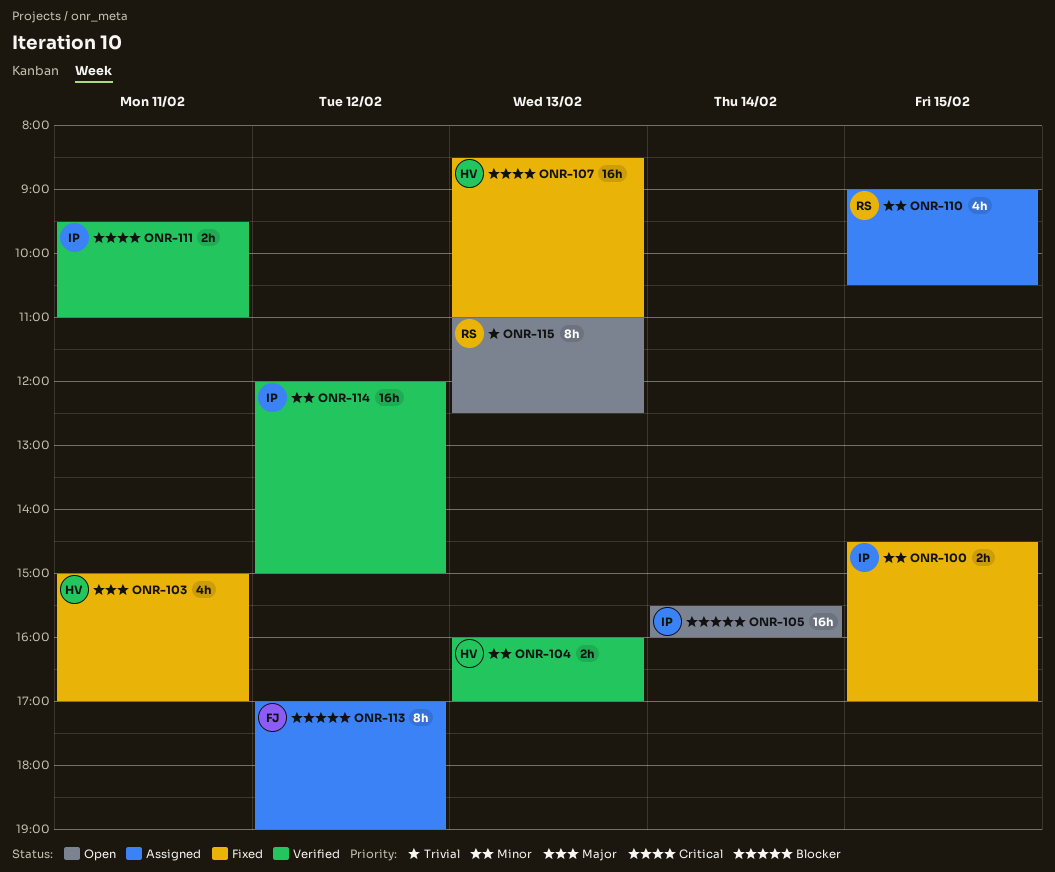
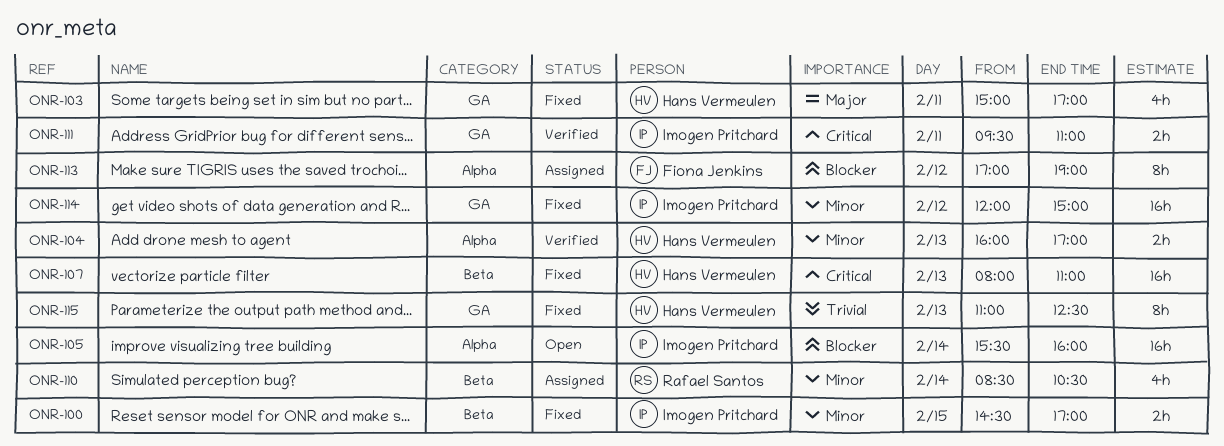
ONR-107, begins: 08:30 -> 08:00
ONR-110, day: Feb 15 -> Feb 14
ONR-110, begins: 09:00 -> 08:30
ONR-114, status: Verified -> Fixed
ONR-115, status: Open -> Fixed
ONR-115, owner: Rafael Santos -> Hans Vermeulen

